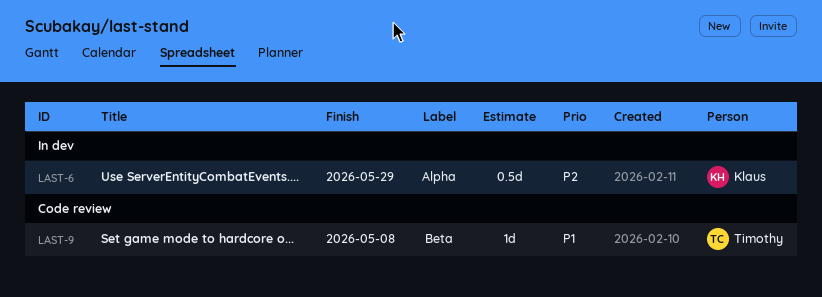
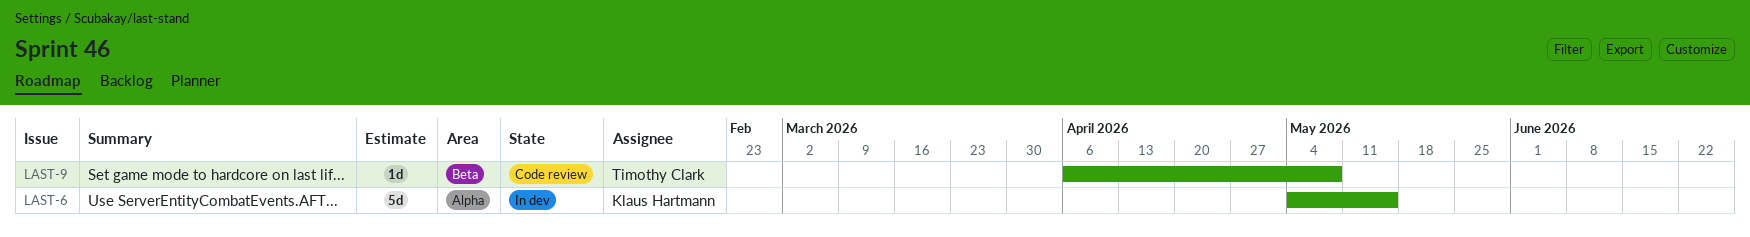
LAST-6, estimate: 0.5d -> 5d
LAST-6, due: May 29 -> May 15

